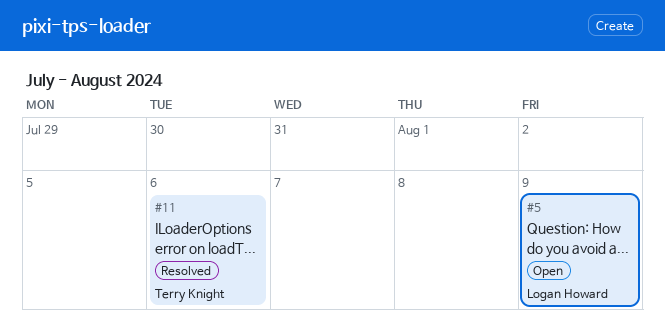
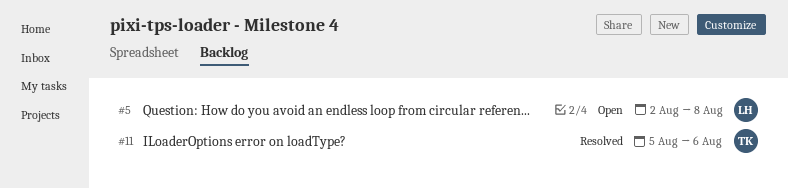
#5, due: Aug 9 -> Aug 8

